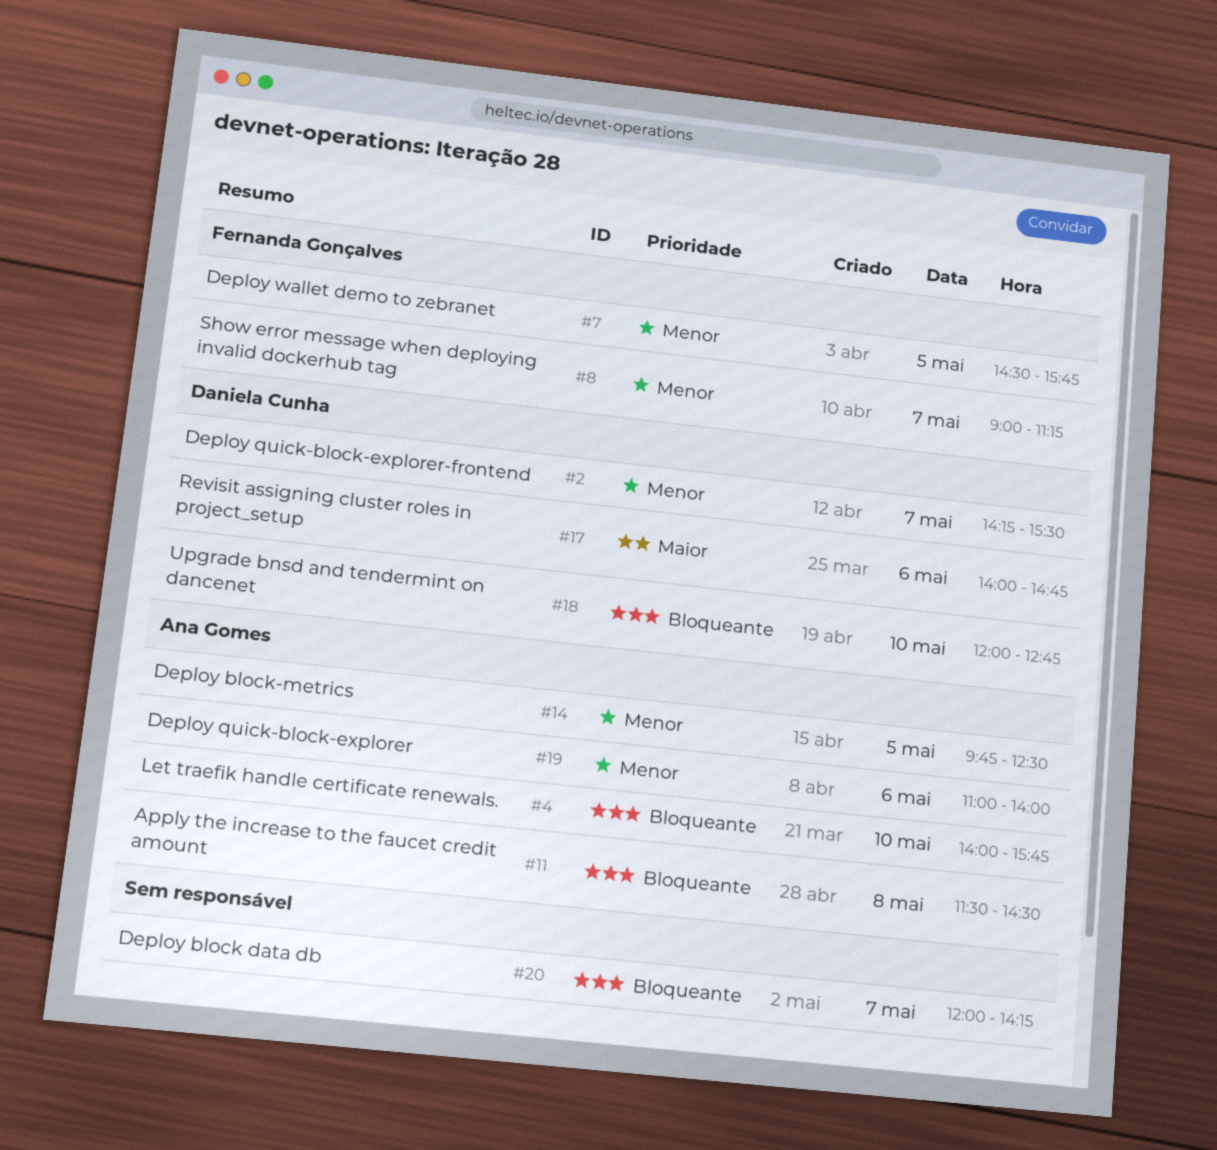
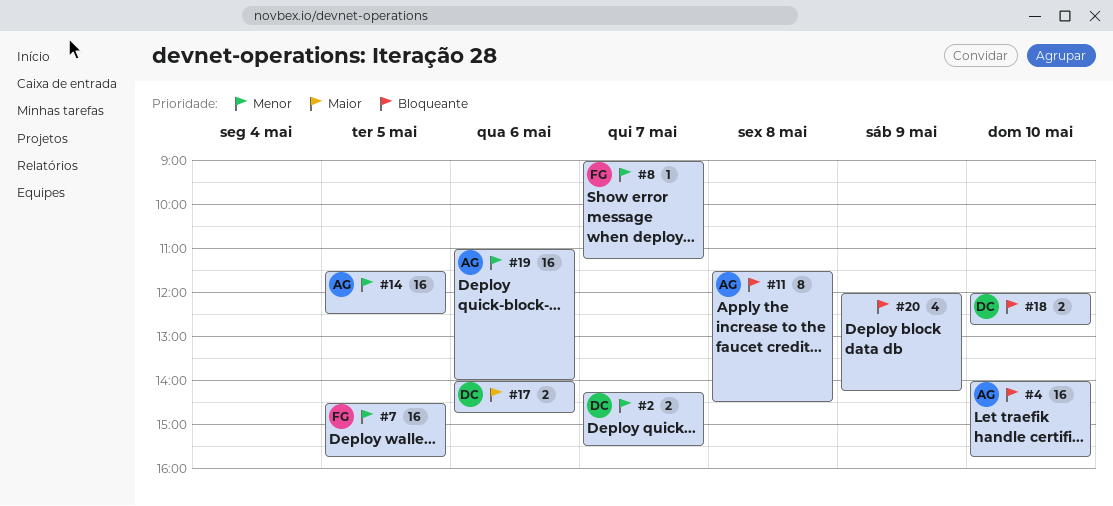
#14, begins: 09:45 -> 11:30
#20, day: May 7 -> May 9

